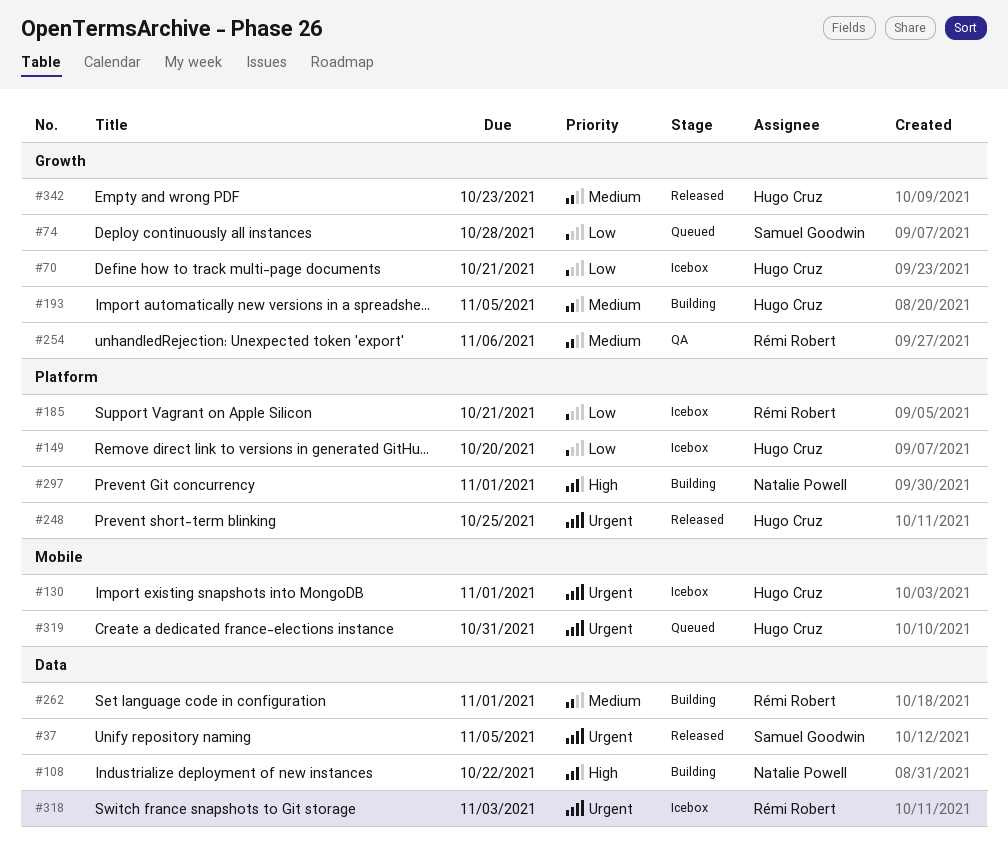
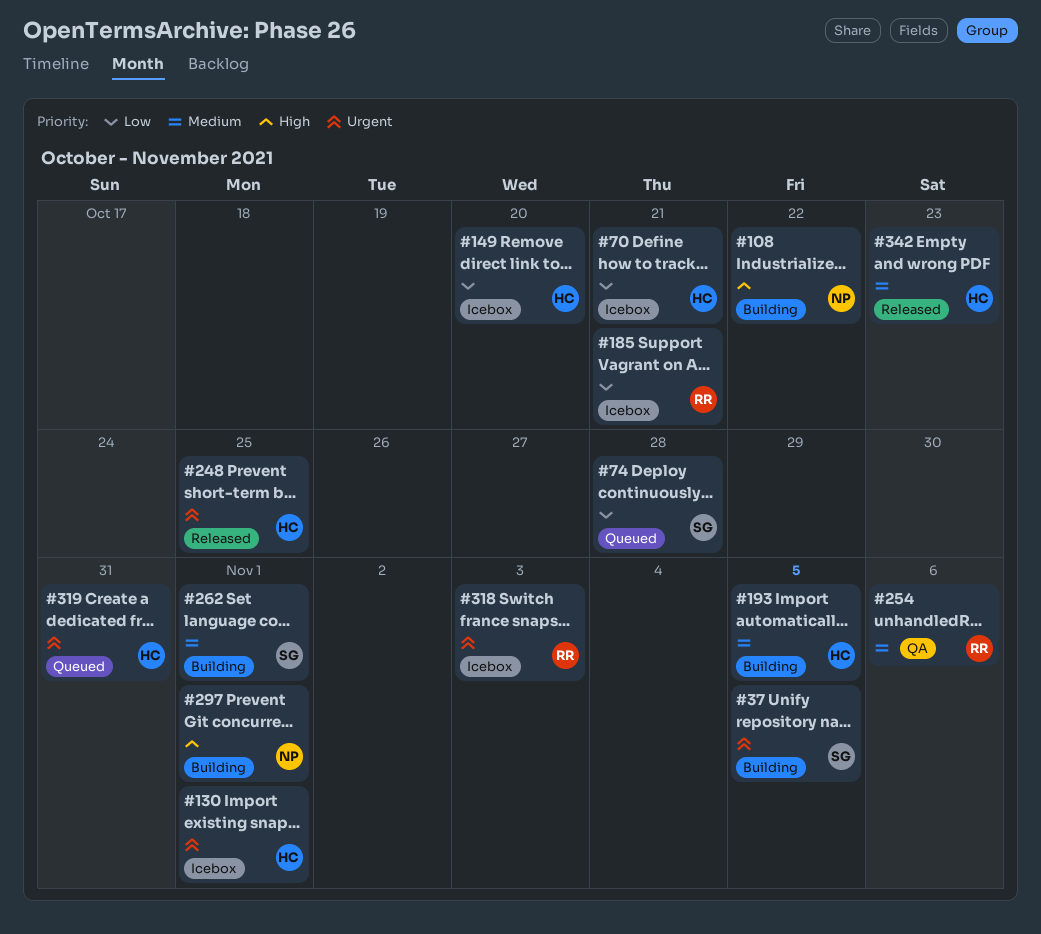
#37, status: Released -> Building
#262, owner: Rémi Robert -> Samuel Goodwin

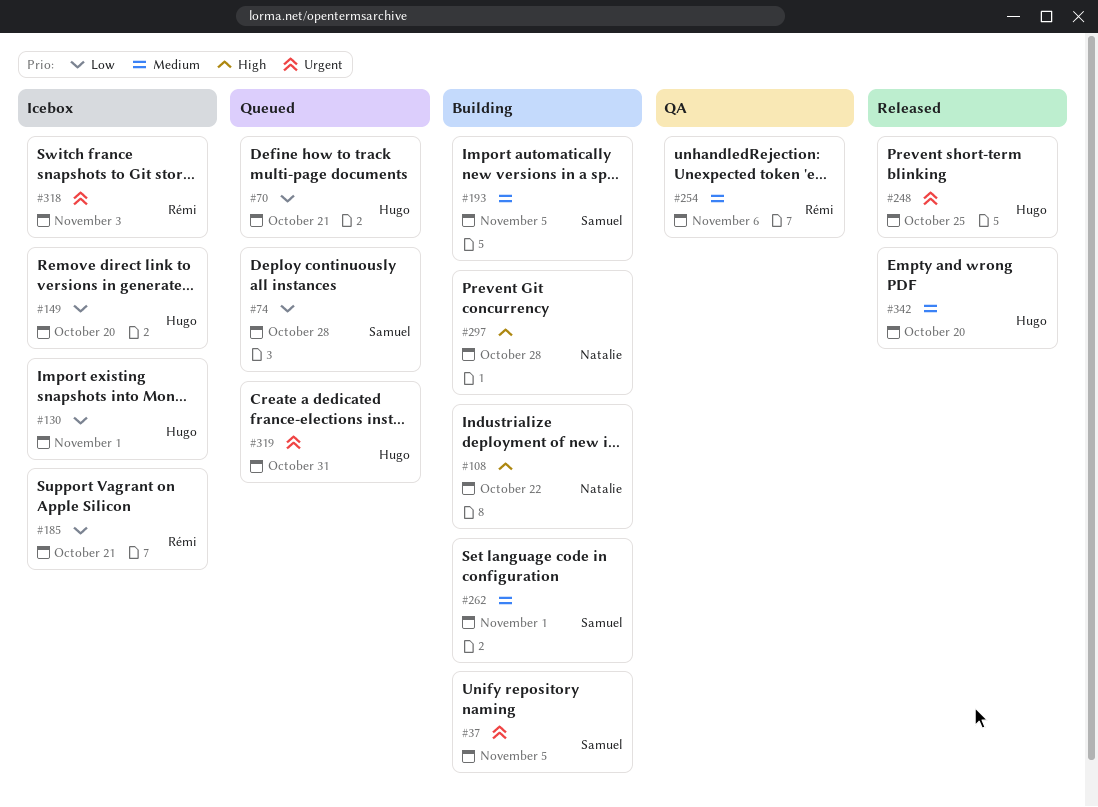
#70, status: Icebox -> Queued
#130, priority: Urgent -> Low
#193, owner: Hugo -> Samuel
#297, due: Nov 1 -> Oct 28
#342, due: Oct 23 -> Oct 20

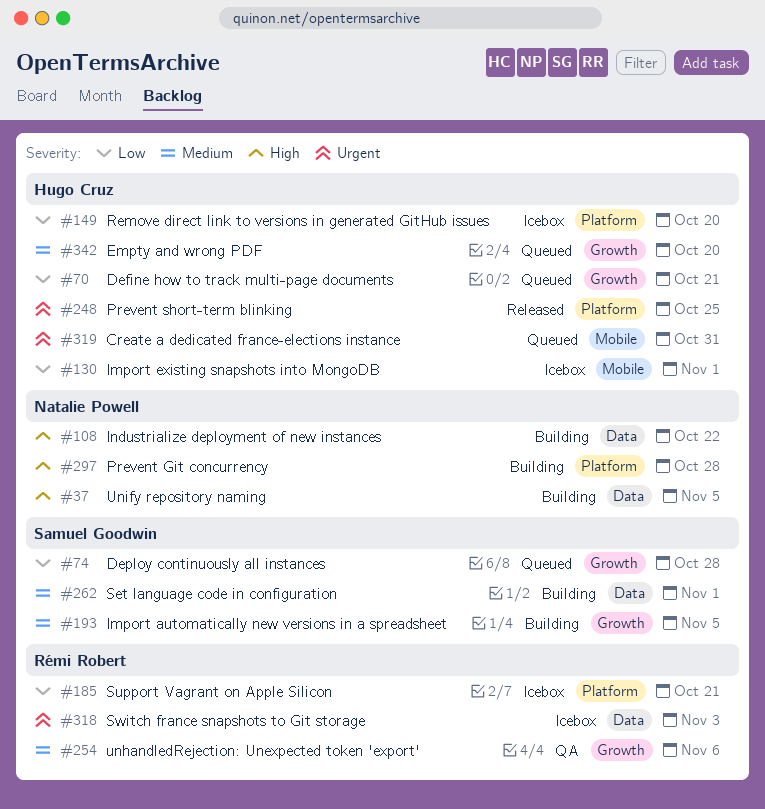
#37, owner: Samuel Goodwin -> Natalie Powell
#37, priority: Urgent -> High
#342, status: Released -> Queued

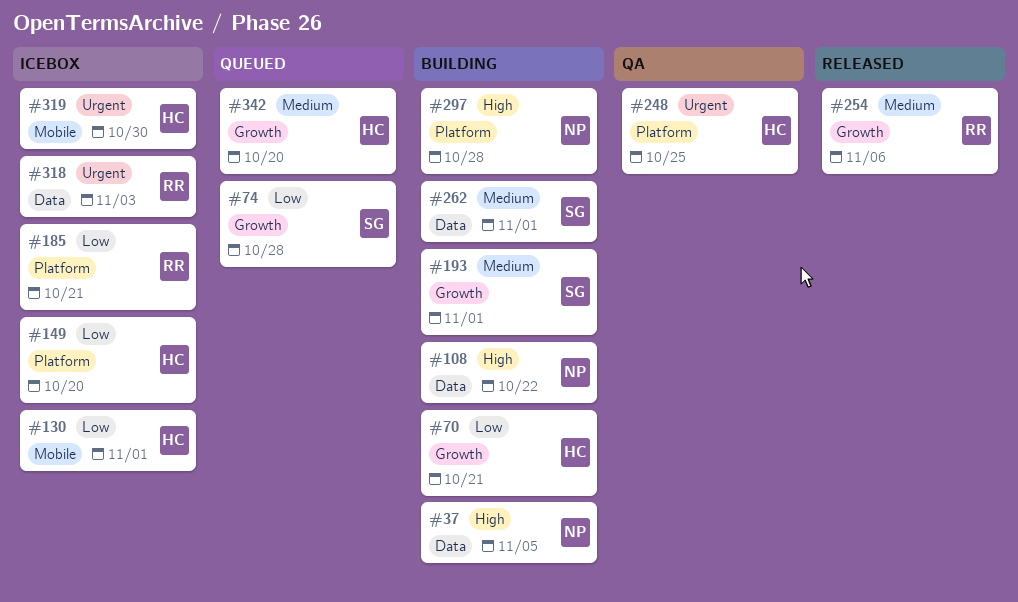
#70, status: Queued -> Building
#193, due: Nov 5 -> Nov 1
#248, status: Released -> QA
#254, status: QA -> Released
#319, status: Queued -> Icebox
#319, due: Oct 31 -> Oct 30

